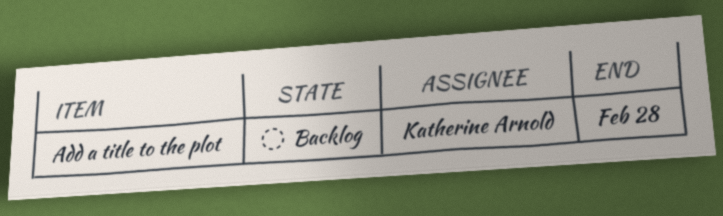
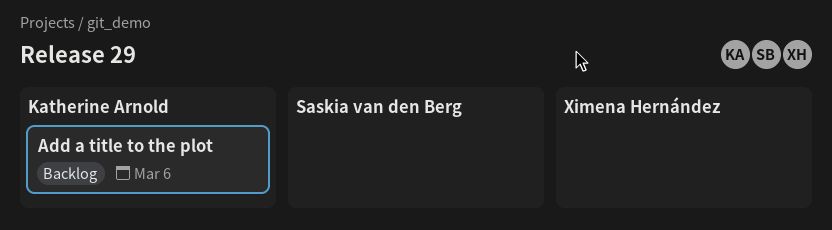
Add a title to the plot, due: Feb 28 -> Mar 6

